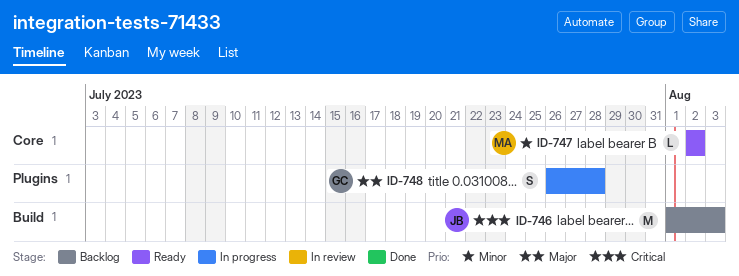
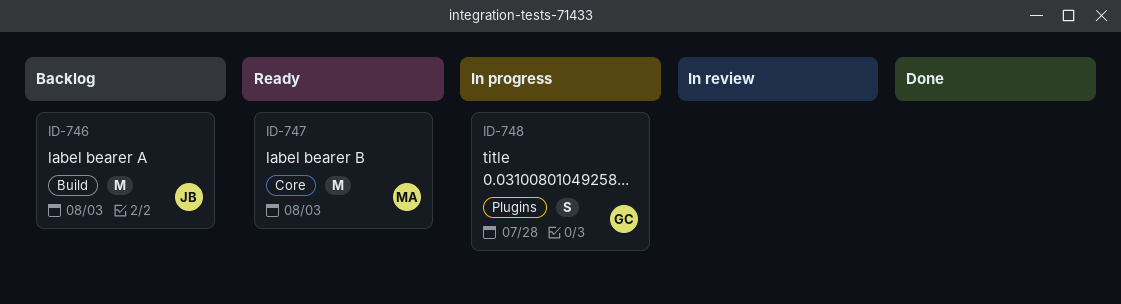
ID-747, estimate: L -> M
ID-747, due: Aug 2 -> Aug 3

